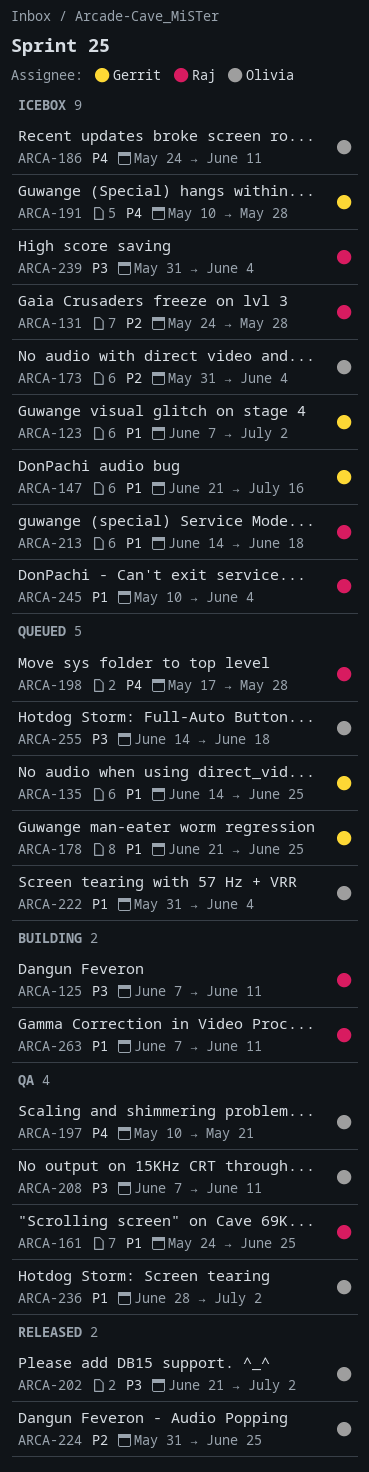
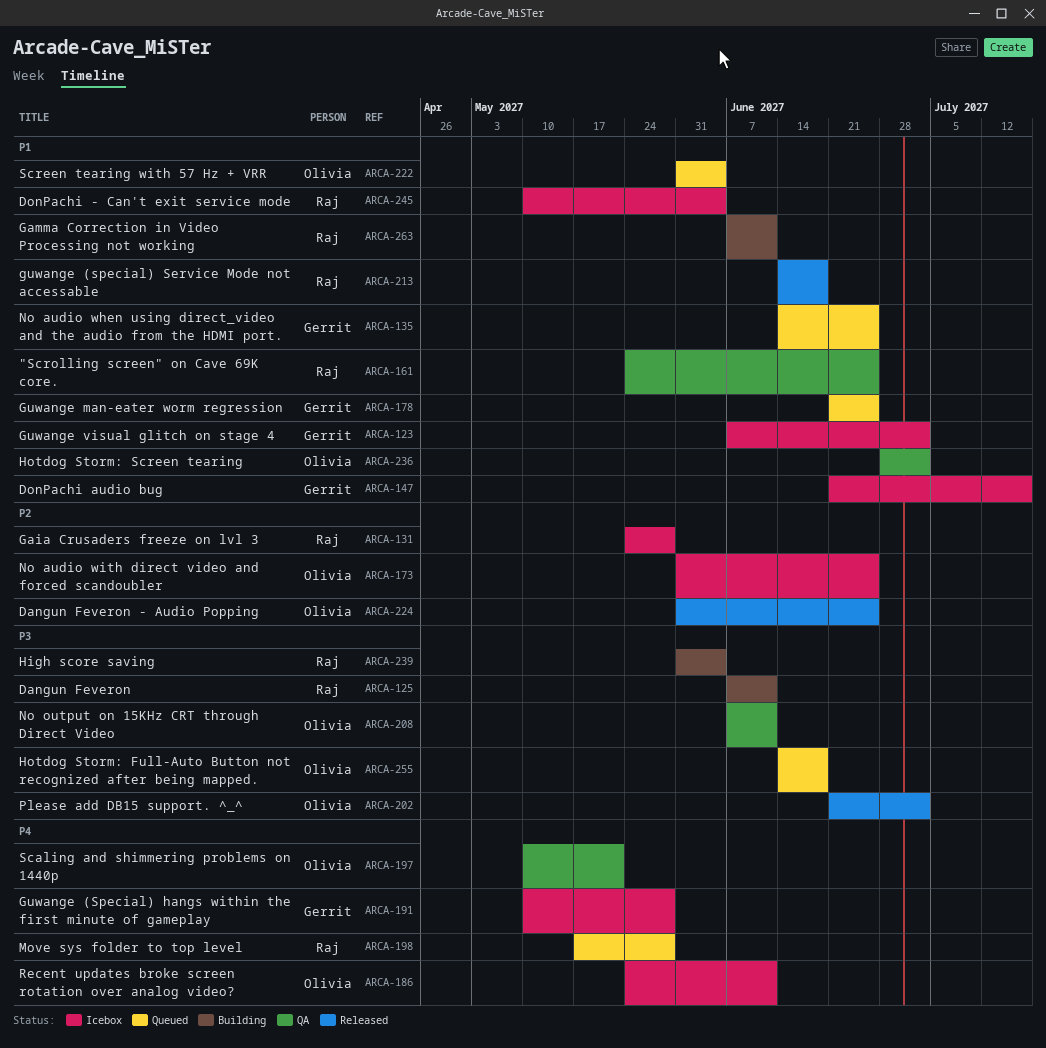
ARCA-173, due: Jun 4 -> Jun 25
ARCA-213, status: Icebox -> Released
ARCA-239, status: Icebox -> Building

